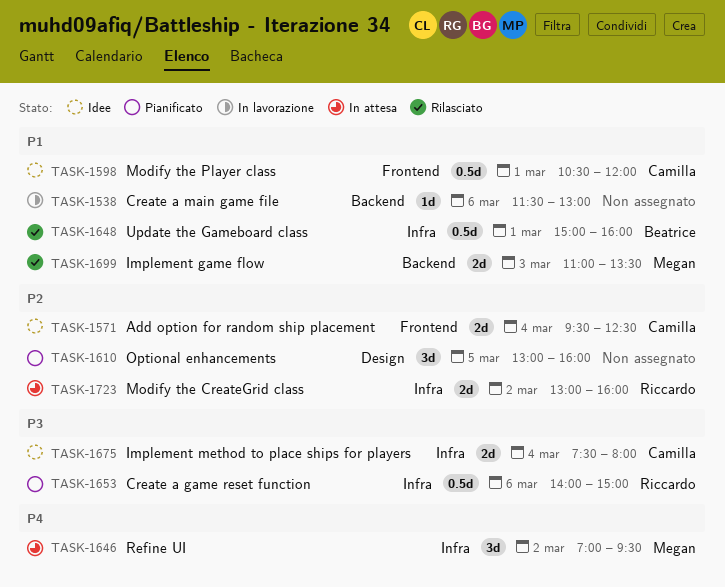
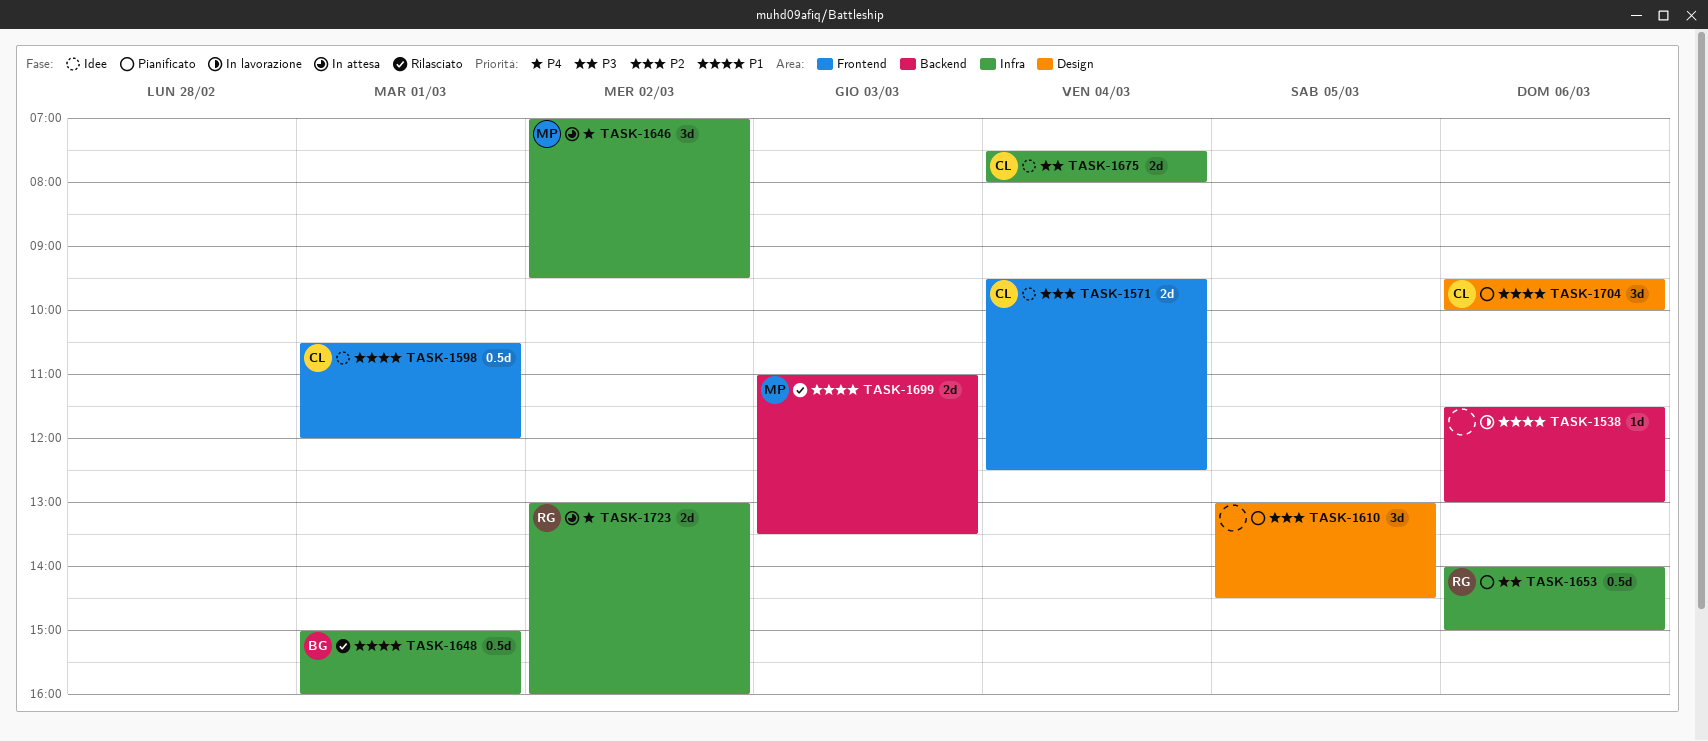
TASK-1610, ends: 16:00 -> 14:30
TASK-1704: none -> present
TASK-1723, priority: P2 -> P4

